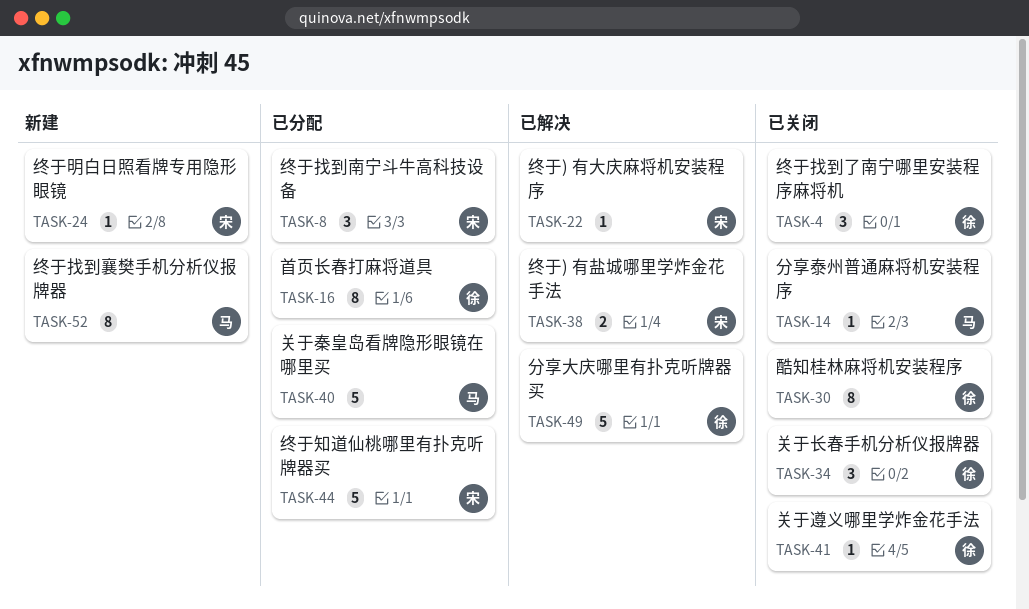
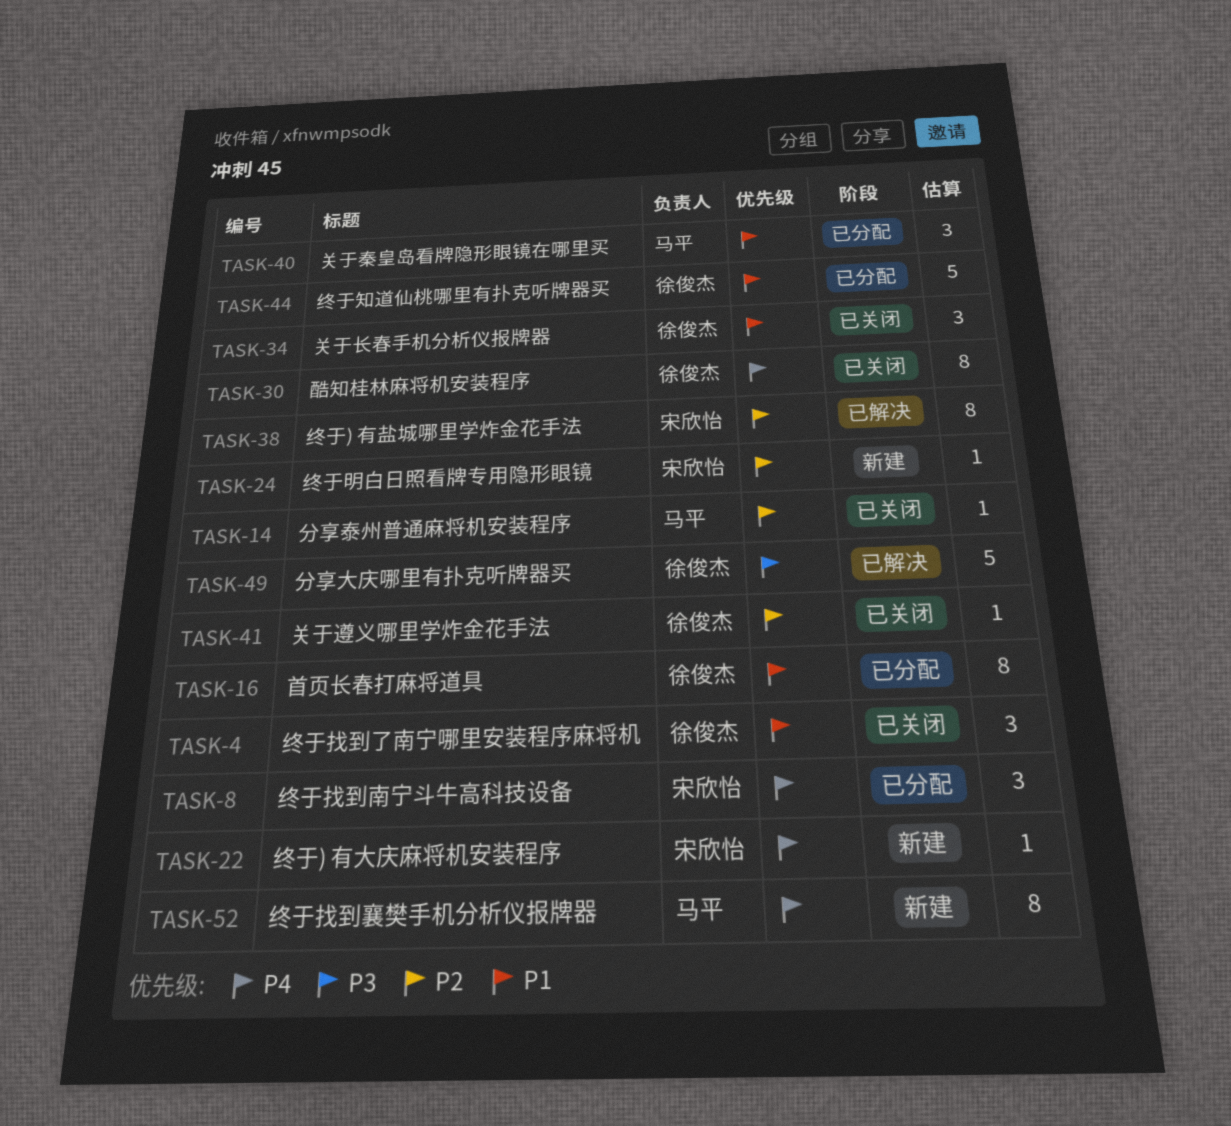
TASK-22, status: 已解决 -> 新建
TASK-38, estimate: 2 -> 8
TASK-40, estimate: 5 -> 3
TASK-44, owner: 宋欣怡 -> 徐俊杰

